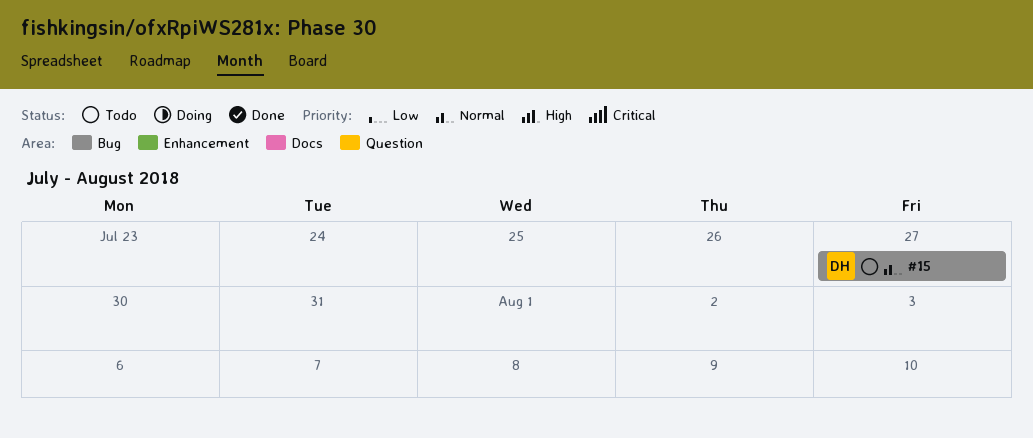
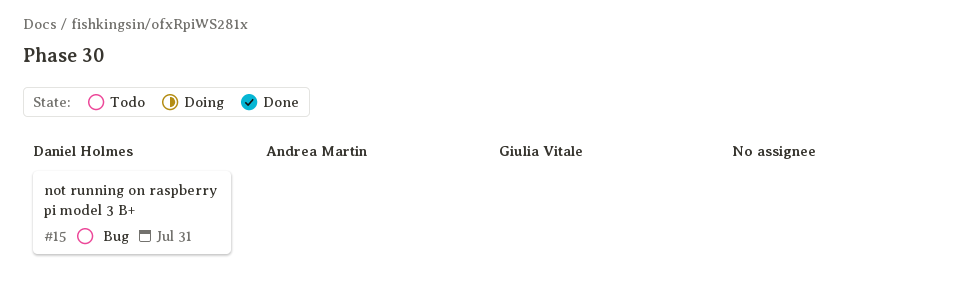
#15, due: Jul 27 -> Jul 31

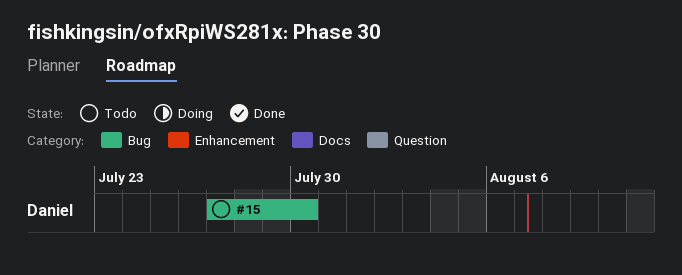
#15, due: Jul 31 -> Jul 30

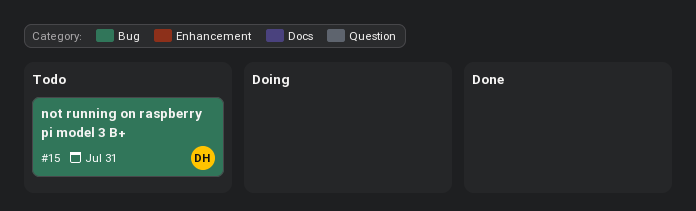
#15, due: Jul 30 -> Jul 31

